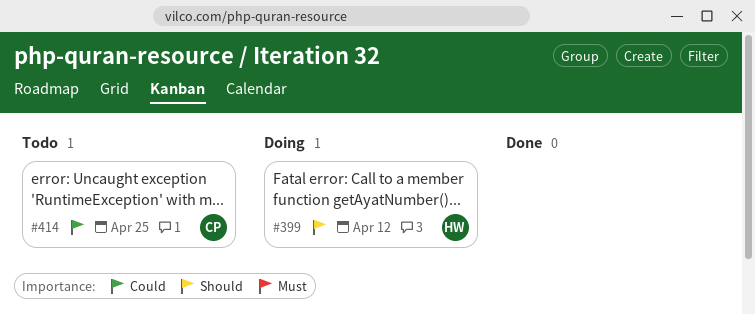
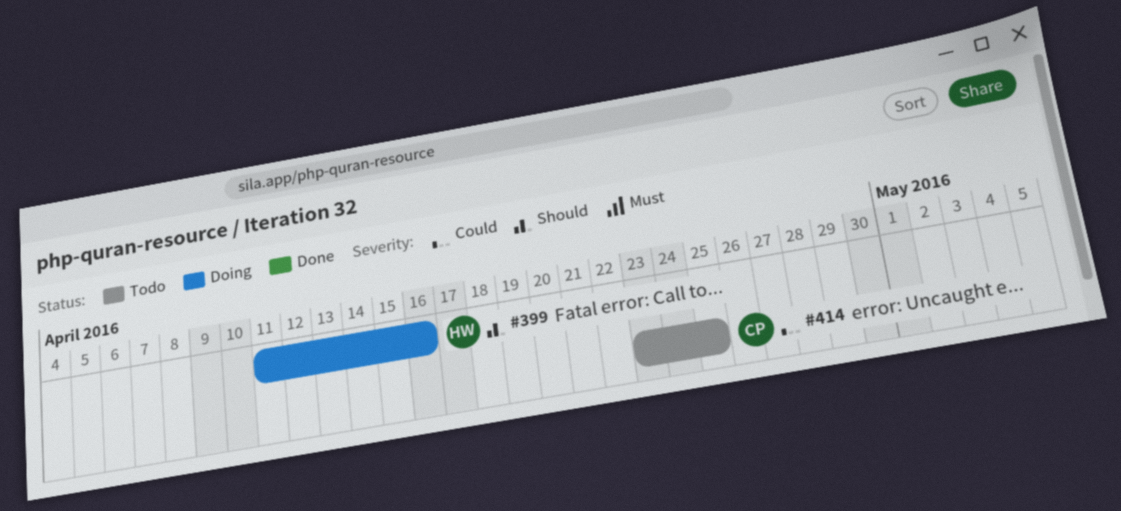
#399, due: Apr 12 -> Apr 16

